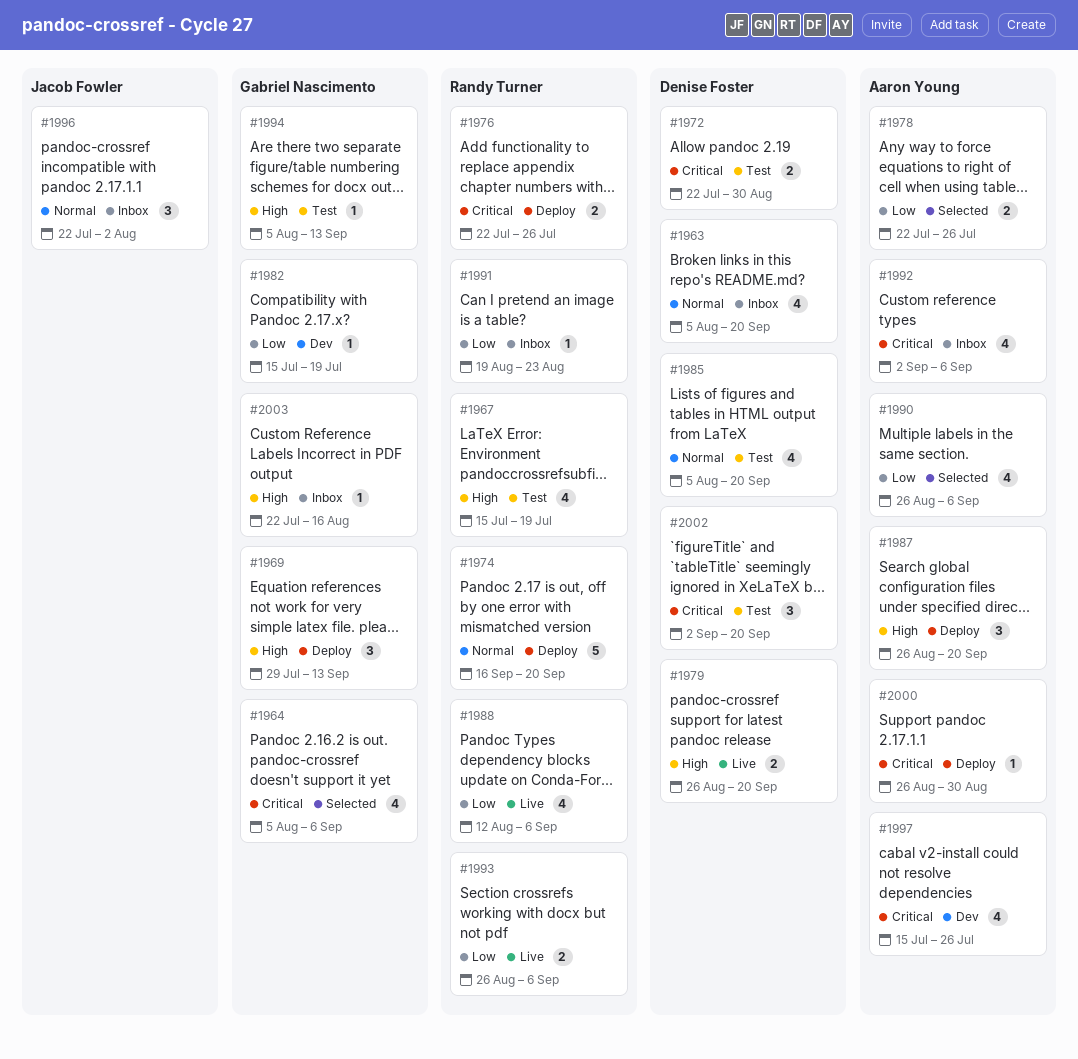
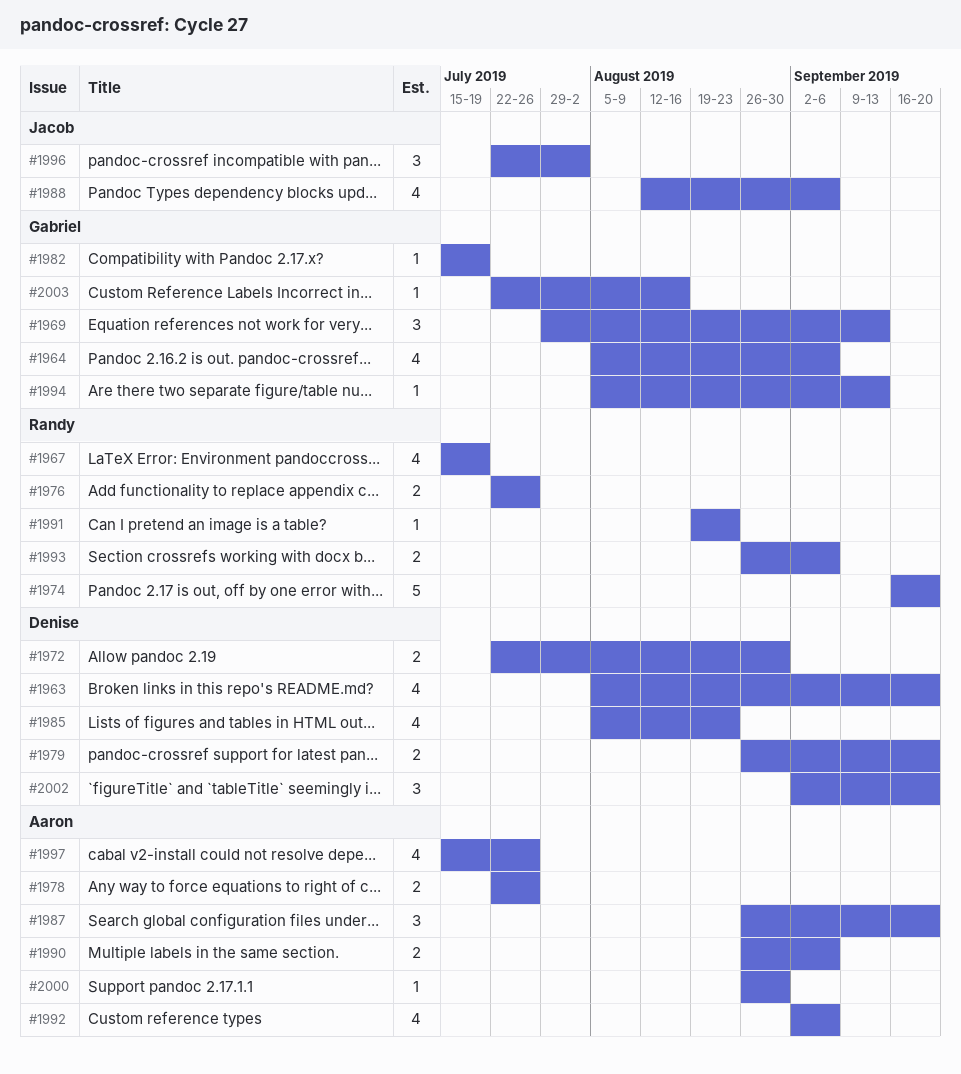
#1985, due: Sep 20 -> Aug 23
#1988, owner: Randy Turner -> Jacob Fowler
#1990, estimate: 4 -> 2

